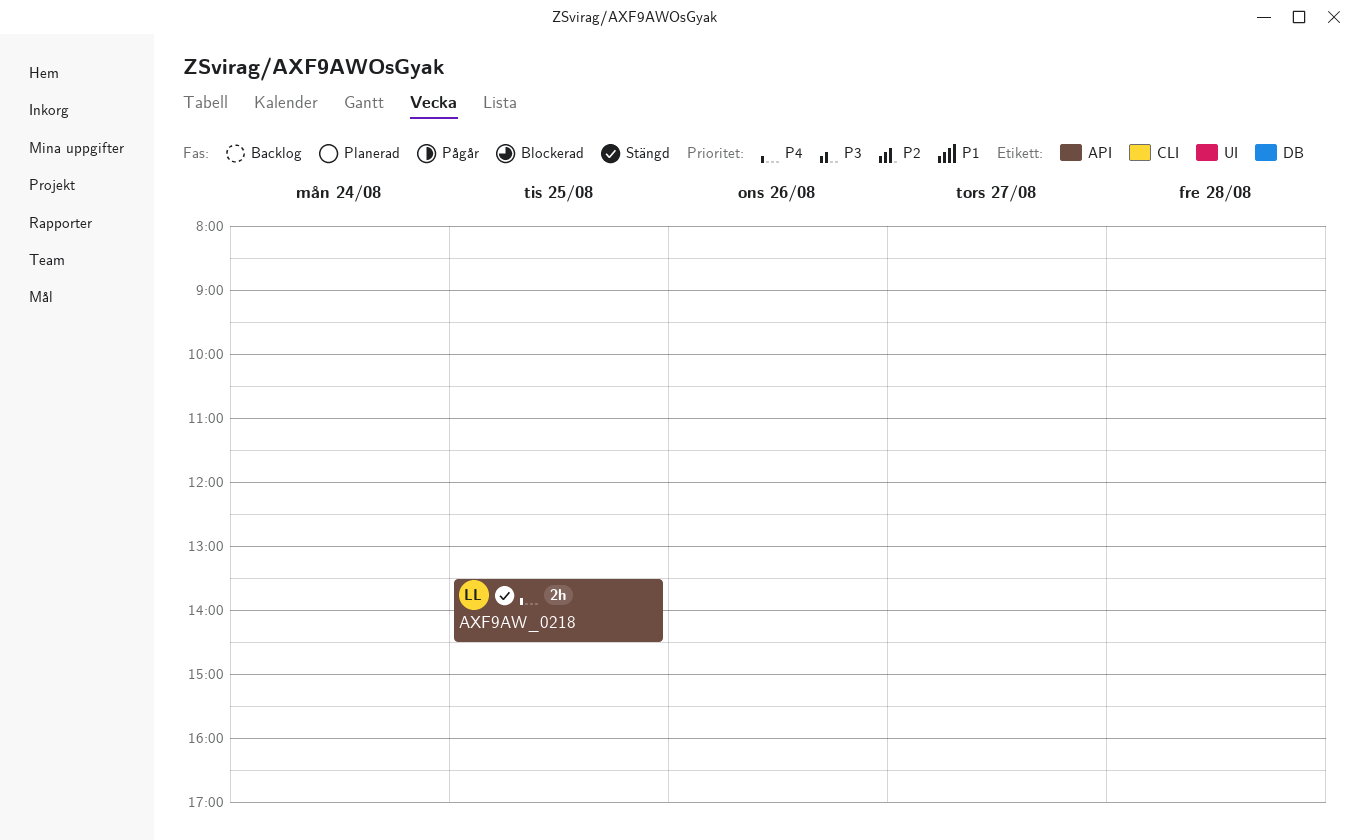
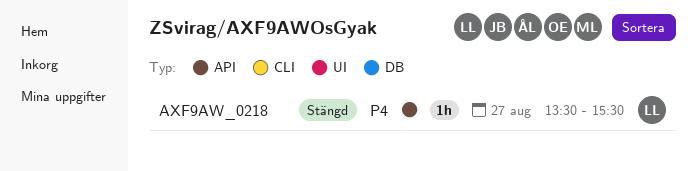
AXF9AW_0218, estimate: 2h -> 1h
AXF9AW_0218, day: Aug 25 -> Aug 27
AXF9AW_0218, ends: 14:30 -> 15:30

